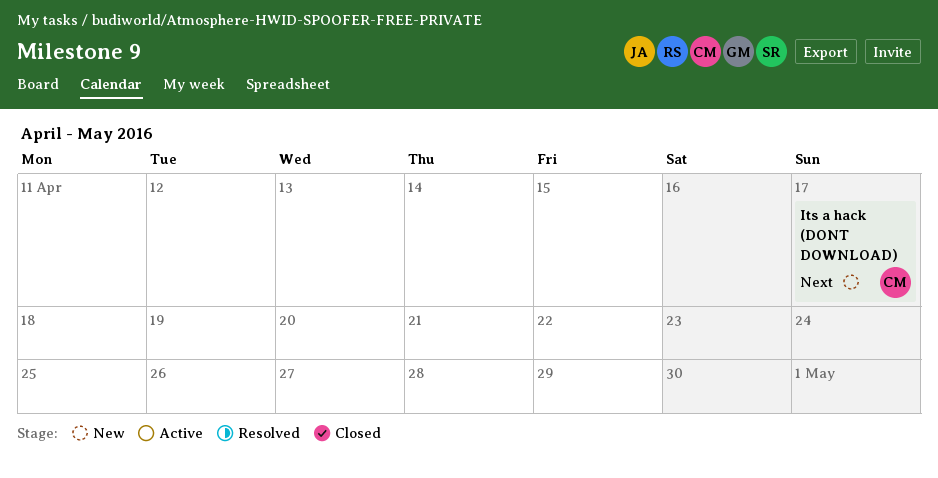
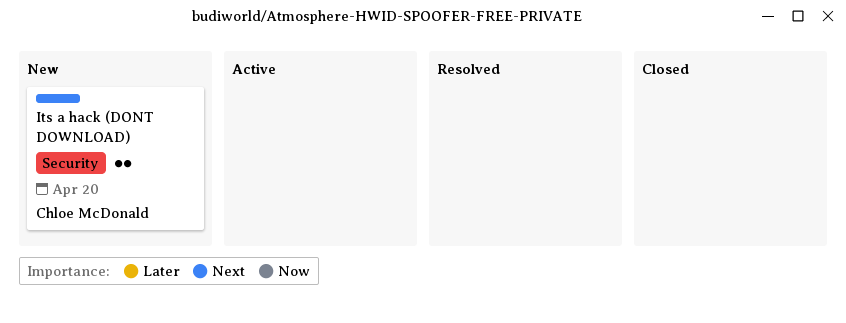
Its a hack (DONT DOWNLOAD), due: Apr 17 -> Apr 20

